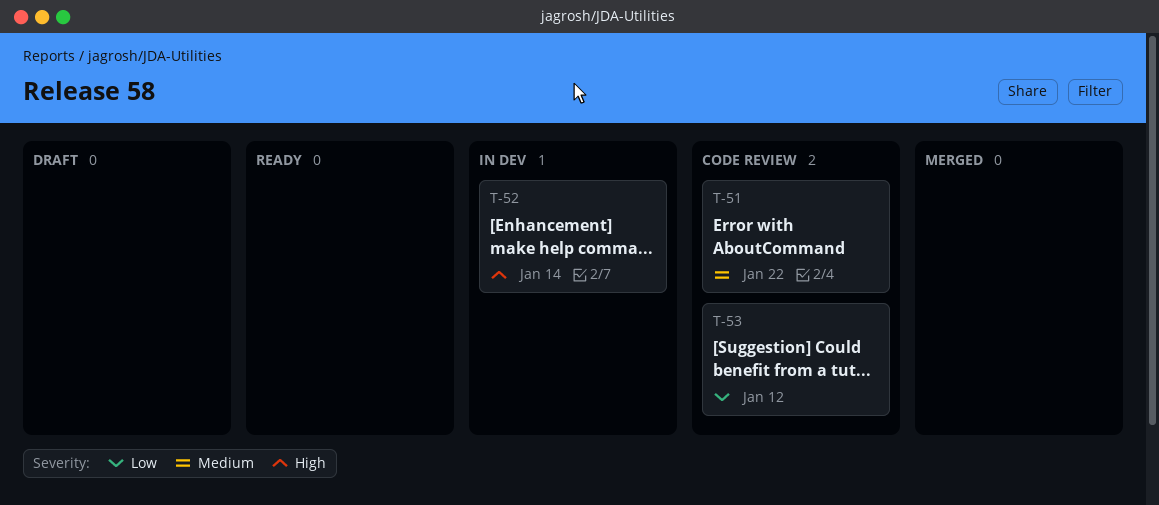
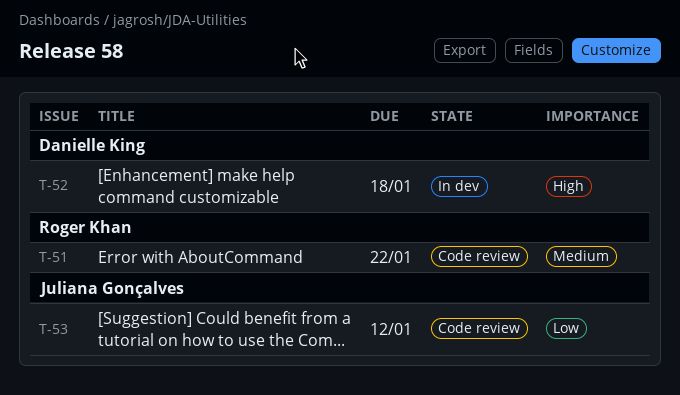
T-52, due: Jan 14 -> Jan 18

